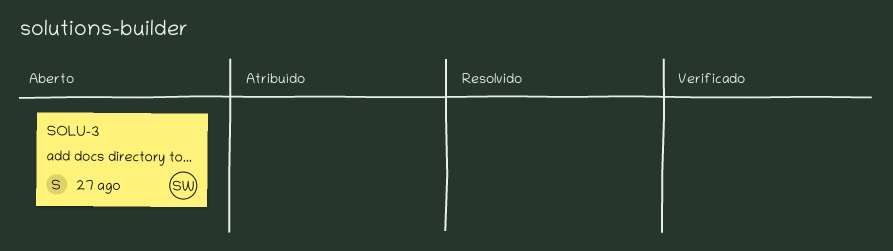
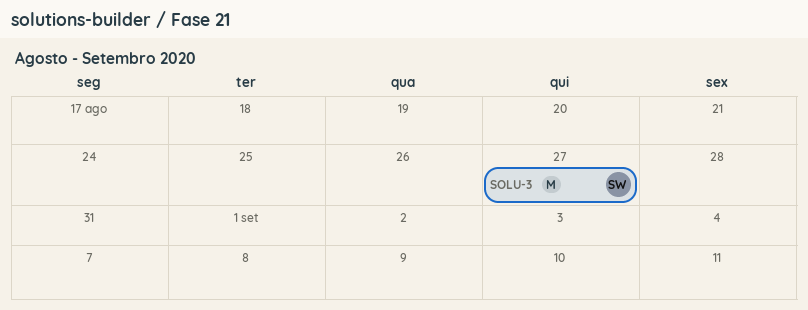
SOLU-3, estimate: S -> M

